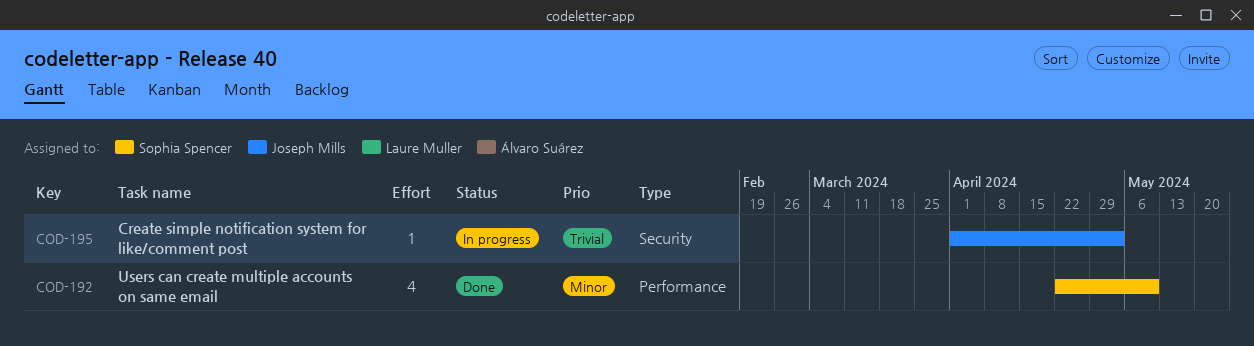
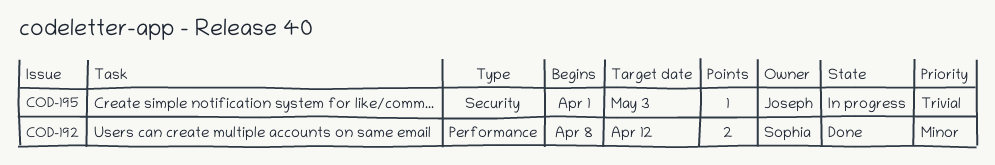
COD-192, estimate: 4 -> 2
COD-192, start: Apr 22 -> Apr 8
COD-192, due: May 10 -> Apr 12

